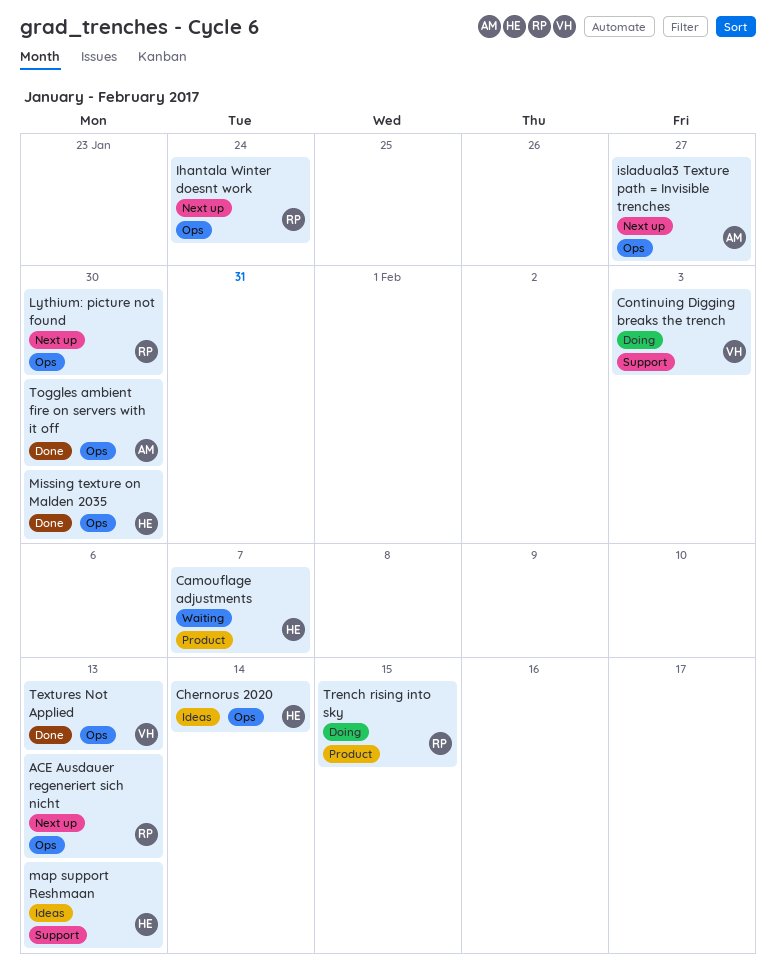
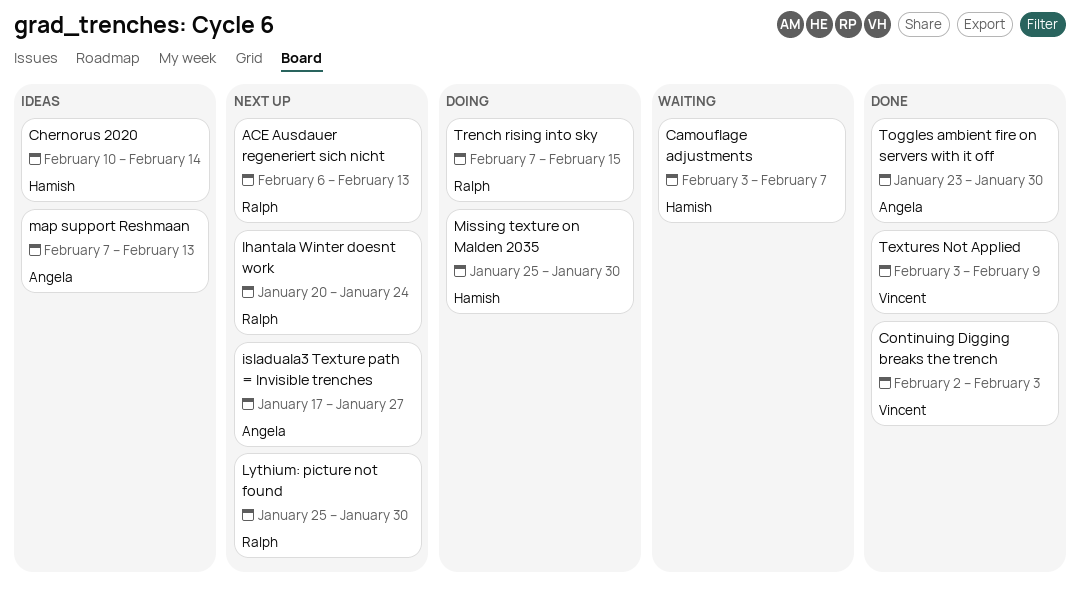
Continuing Digging breaks the trench, status: Doing -> Done
map support Reshmaan, owner: Hamish -> Angela
Missing texture on Malden 2035, status: Done -> Doing
Textures Not Applied, due: Feb 13 -> Feb 9

